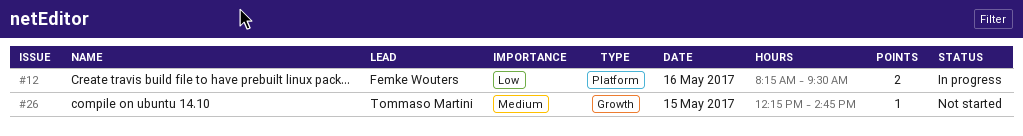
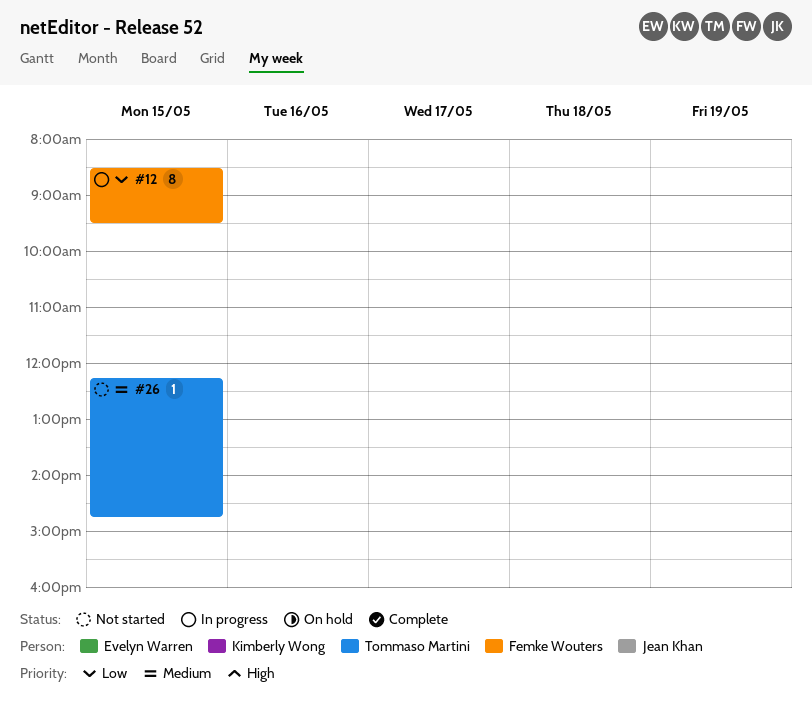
#12, estimate: 2 -> 8
#12, day: May 16 -> May 15
#12, begins: 08:15 -> 08:30

